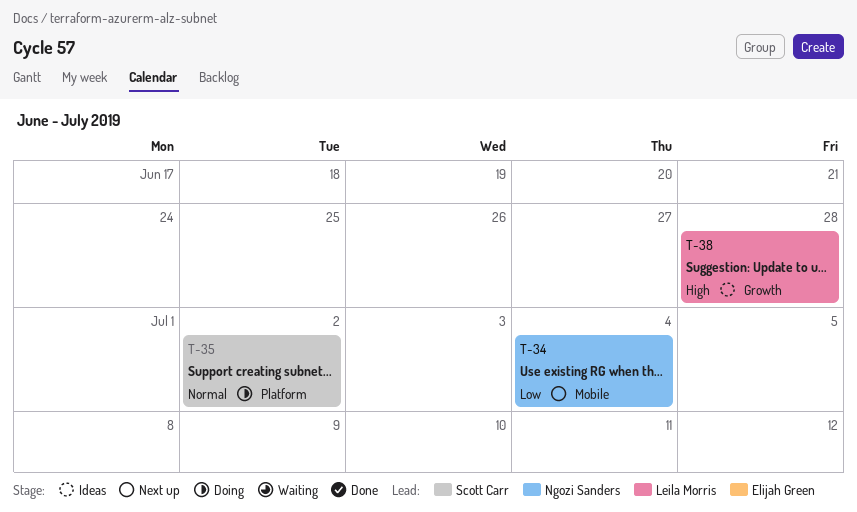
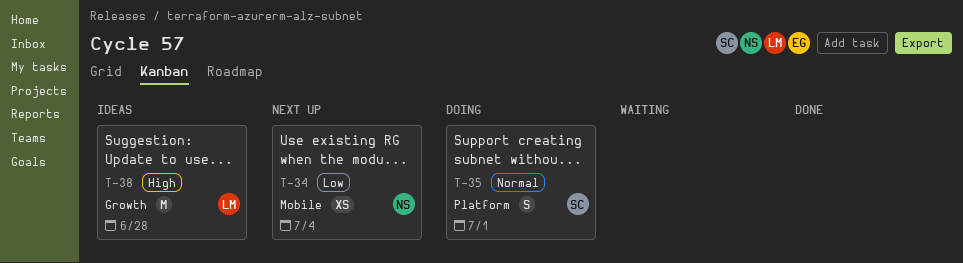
T-35, due: Jul 2 -> Jul 1

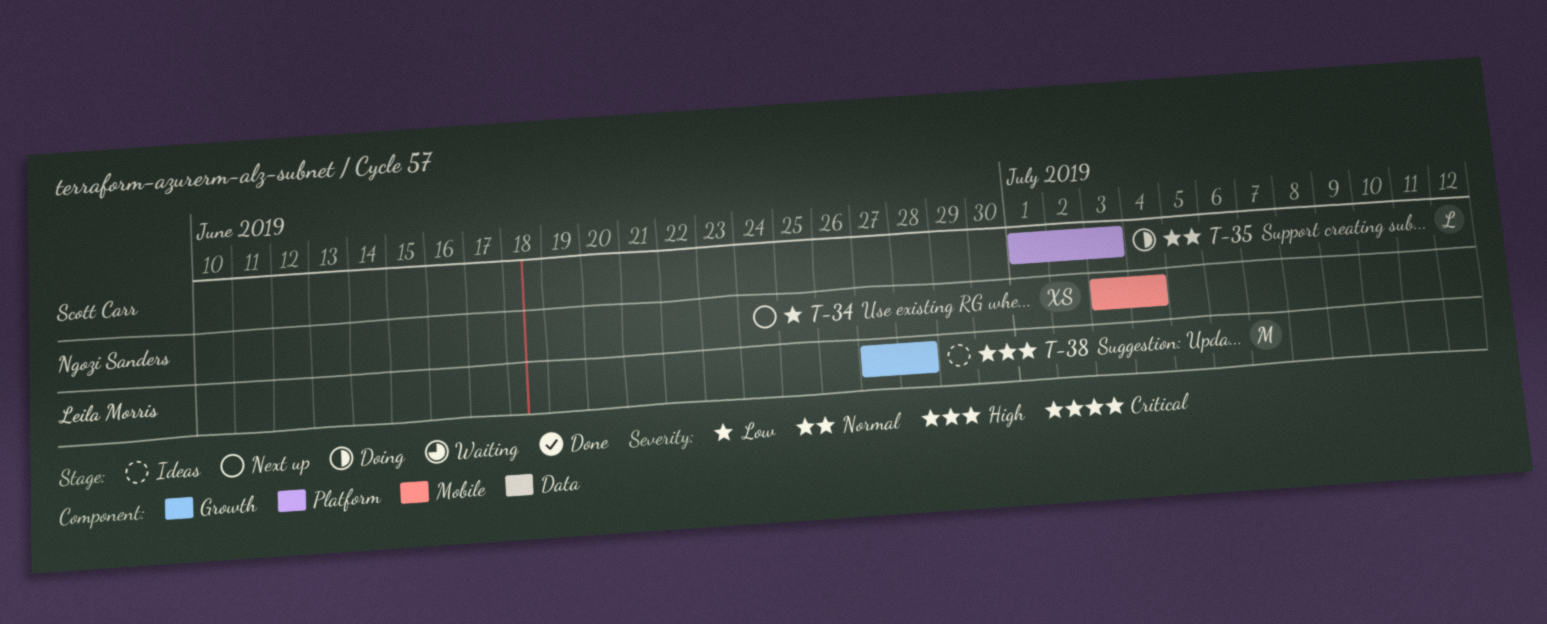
T-35, estimate: S -> L
T-35, due: Jul 1 -> Jul 3

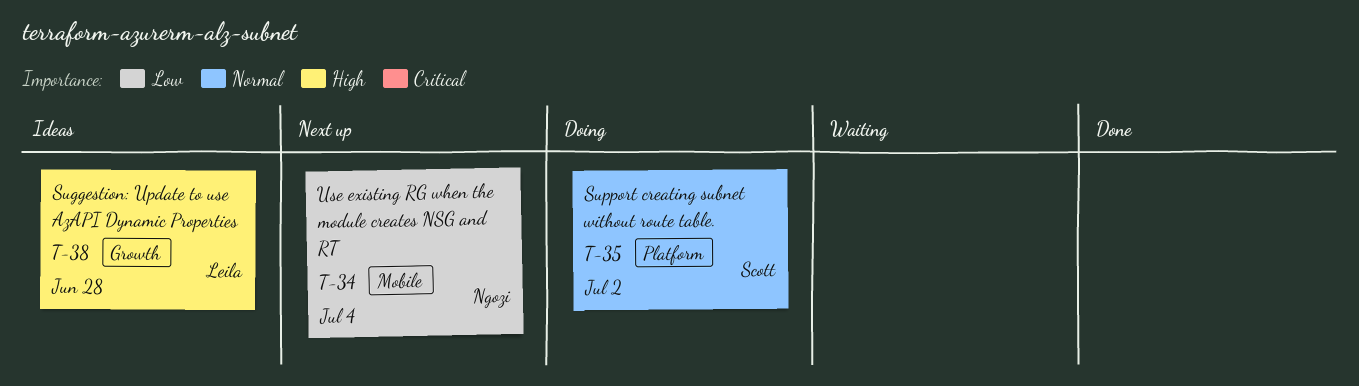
T-35, due: Jul 3 -> Jul 2

